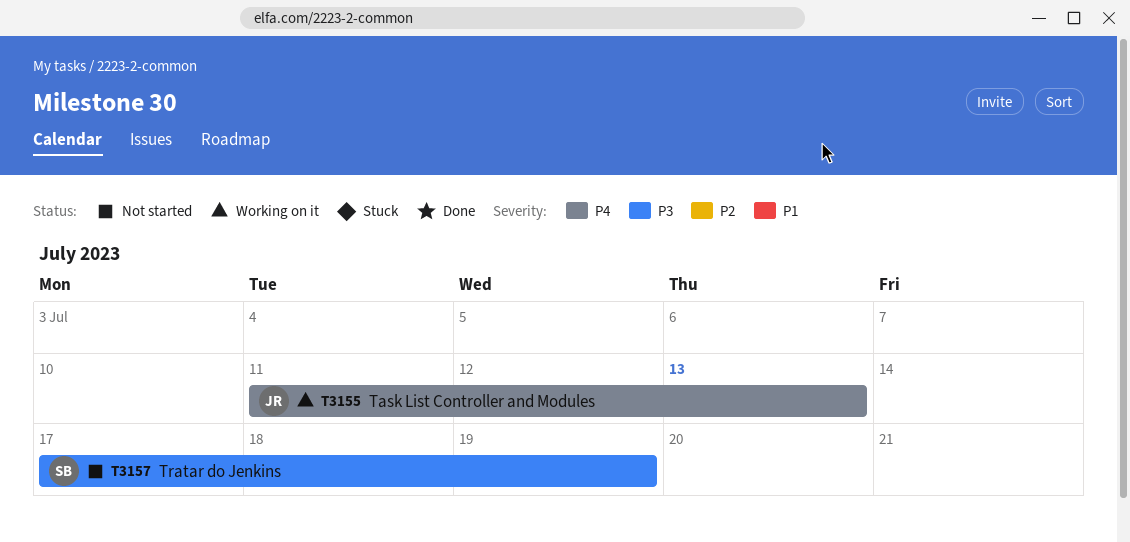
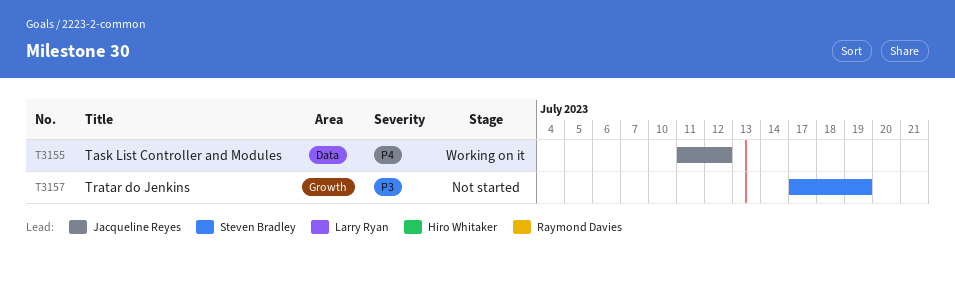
T3155, due: Jul 13 -> Jul 12

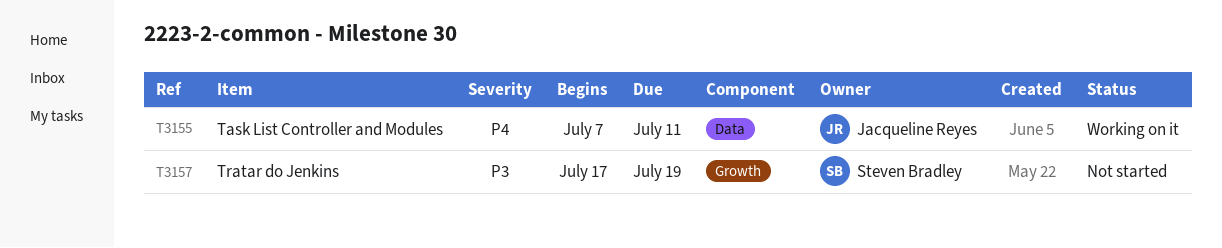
T3155, start: Jul 11 -> Jul 7
T3155, due: Jul 12 -> Jul 11

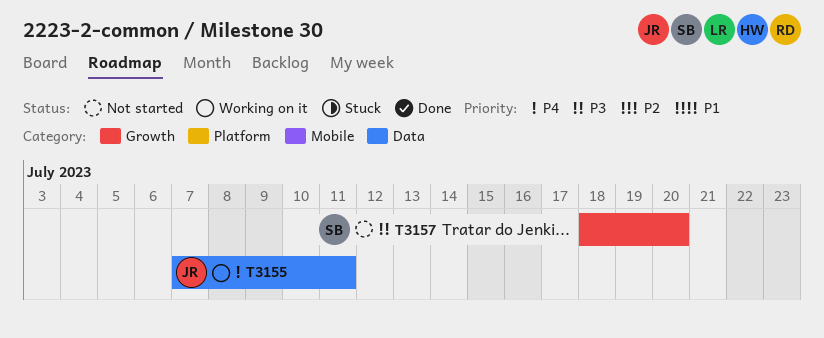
T3157, start: Jul 17 -> Jul 18
T3157, due: Jul 19 -> Jul 20

